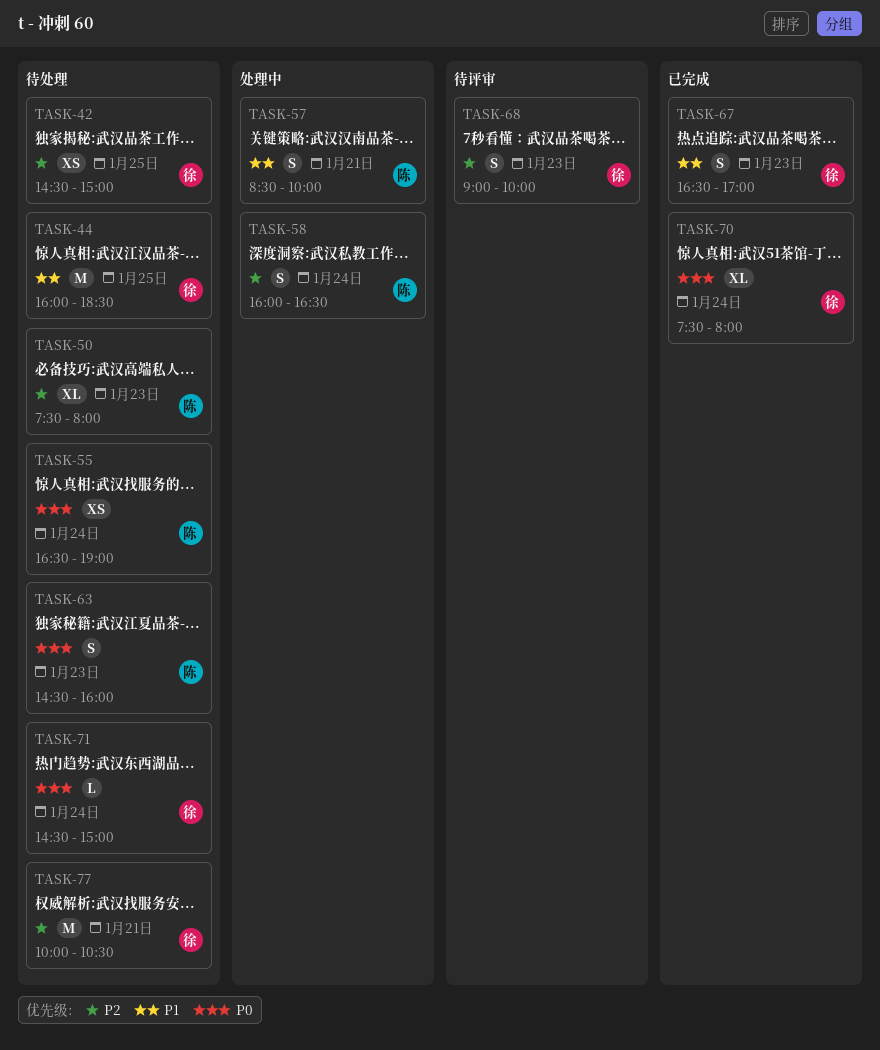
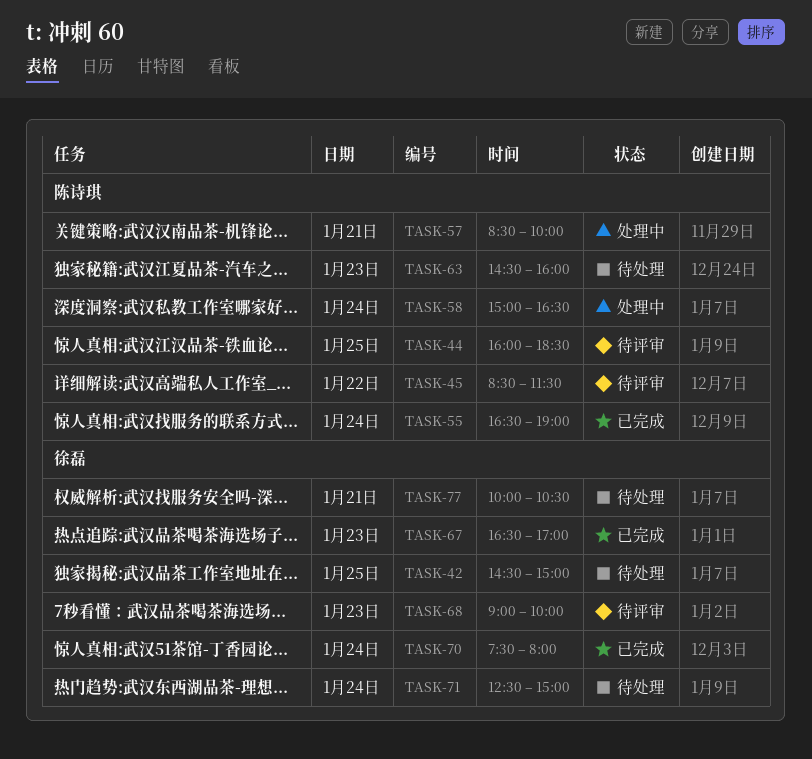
TASK-44, status: 待处理 -> 待评审
TASK-44, owner: 徐磊 -> 陈诗琪
TASK-45: none -> present
TASK-50: present -> none
TASK-55, status: 待处理 -> 已完成
TASK-58, begins: 16:00 -> 15:00
TASK-71, begins: 14:30 -> 12:30

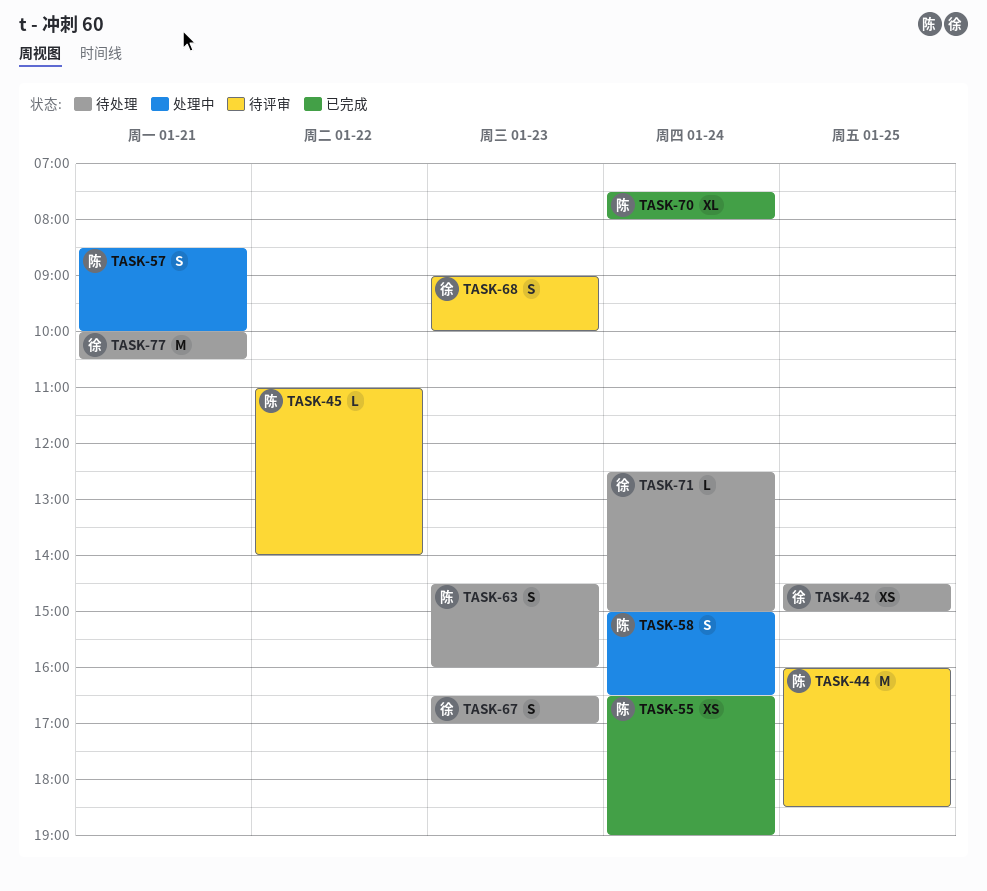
TASK-45, begins: 08:30 -> 11:00
TASK-45, ends: 11:30 -> 14:00
TASK-67, status: 已完成 -> 待处理
TASK-70, owner: 徐磊 -> 陈诗琪

